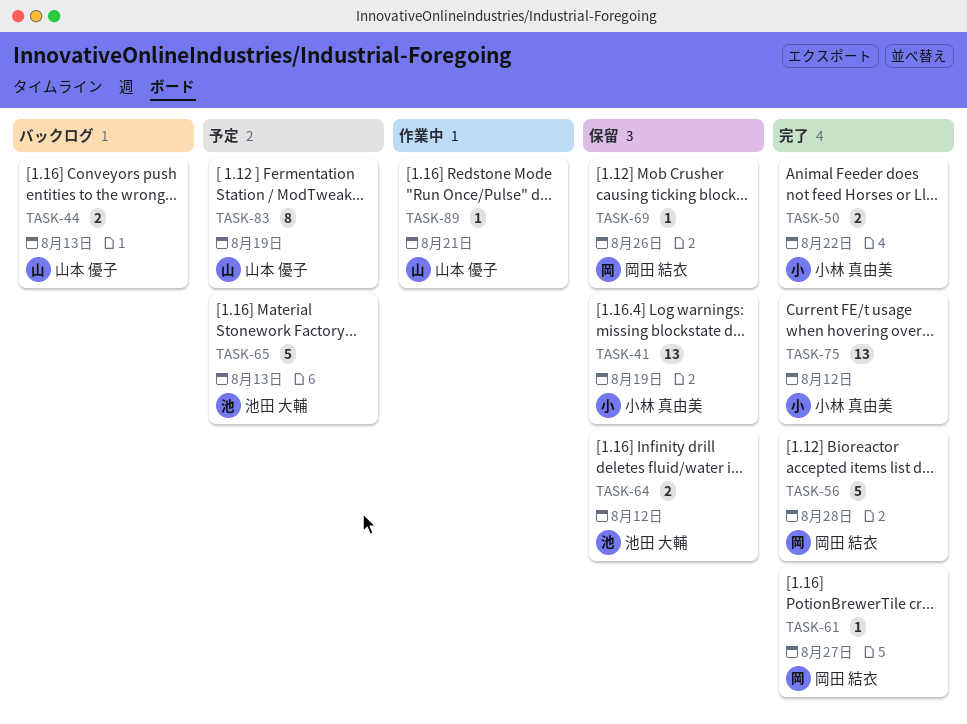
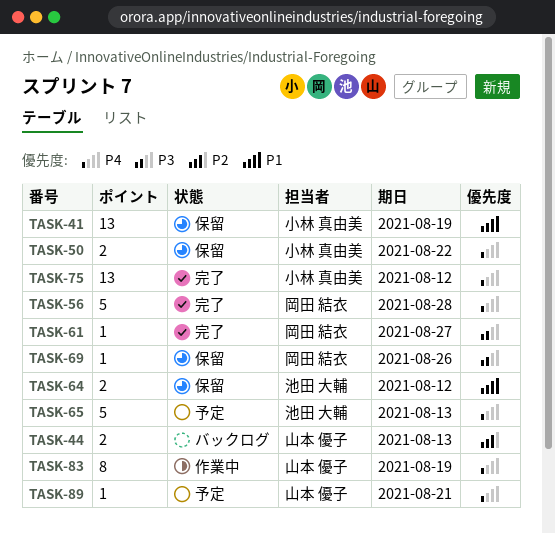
TASK-50, status: 完了 -> 保留
TASK-83, status: 予定 -> 作業中
TASK-89, status: 作業中 -> 予定

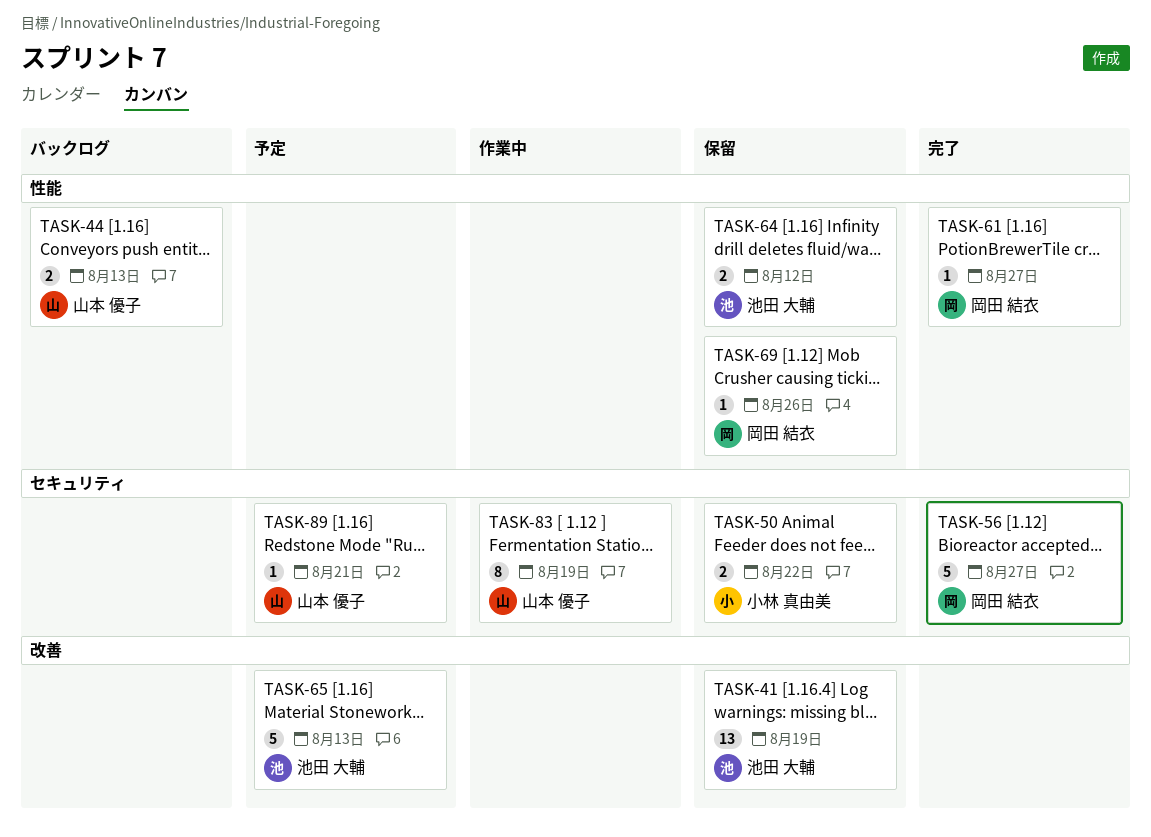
TASK-41, owner: 小林 真由美 -> 池田 大輔
TASK-56, due: Aug 28 -> Aug 27
TASK-75: present -> none

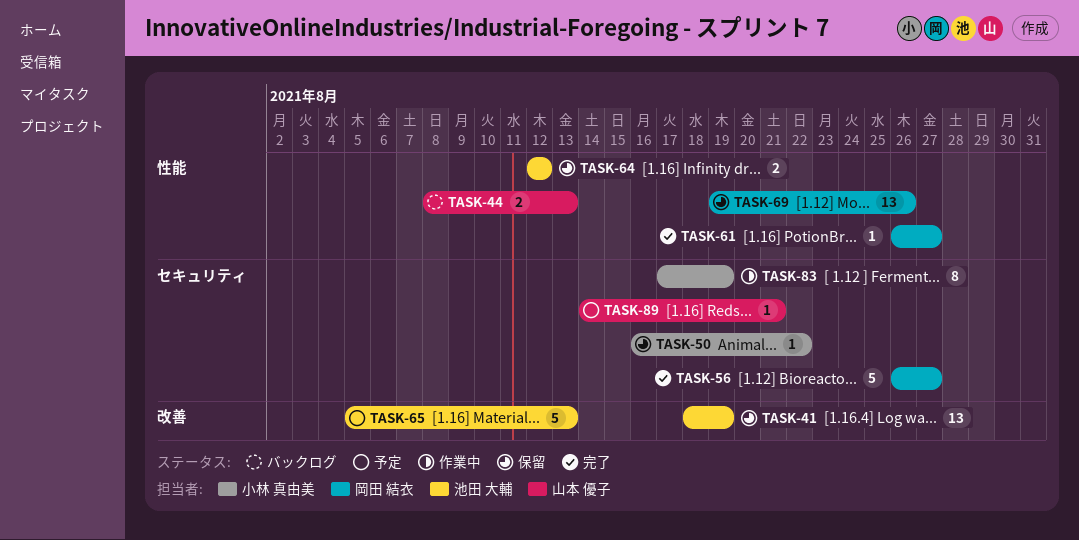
TASK-50, estimate: 2 -> 1
TASK-69, estimate: 1 -> 13
TASK-83, owner: 山本 優子 -> 小林 真由美

